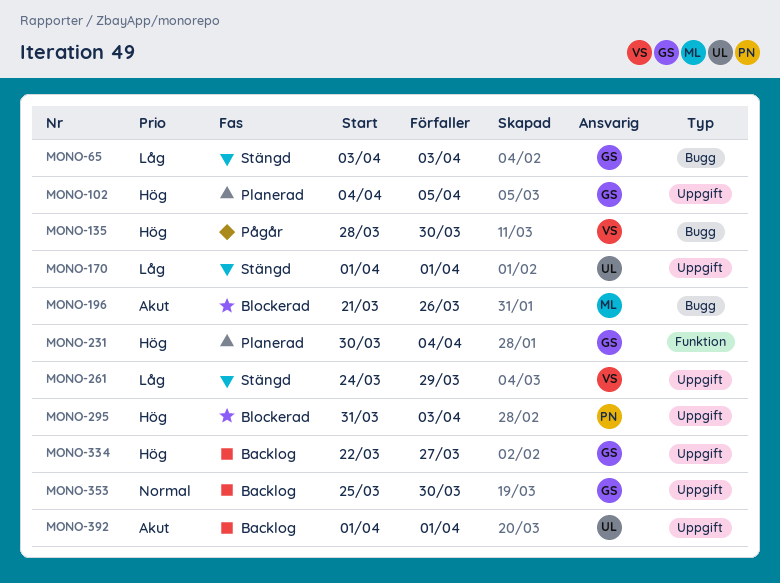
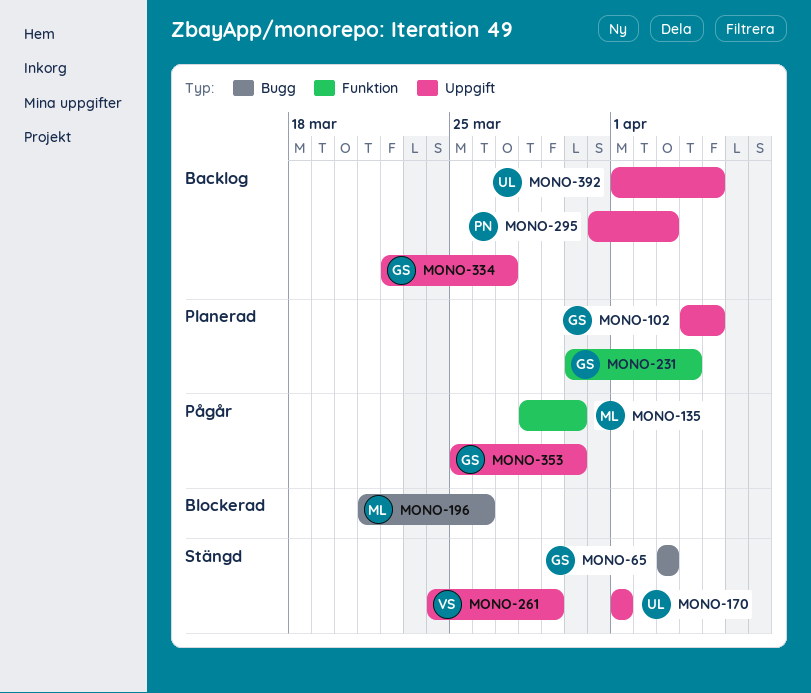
MONO-135, owner: VS -> ML
MONO-135, label: Bugg -> Funktion
MONO-295, status: Blockerad -> Backlog
MONO-353, status: Backlog -> Pågår
MONO-392, due: Apr 1 -> Apr 5

